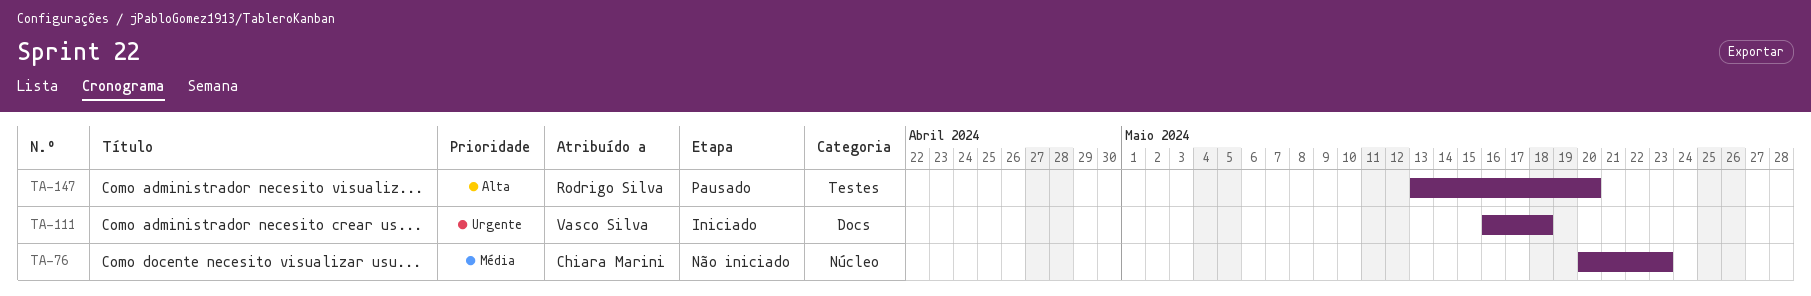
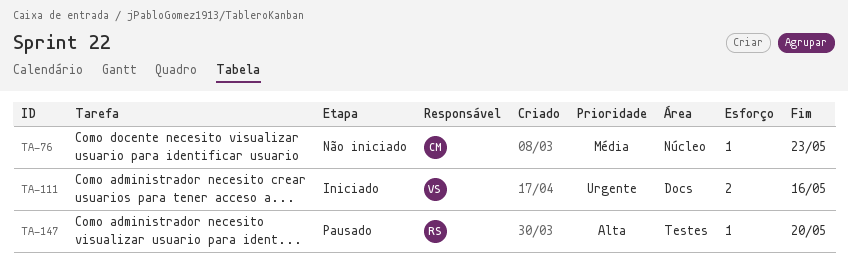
TA-111, due: May 18 -> May 16

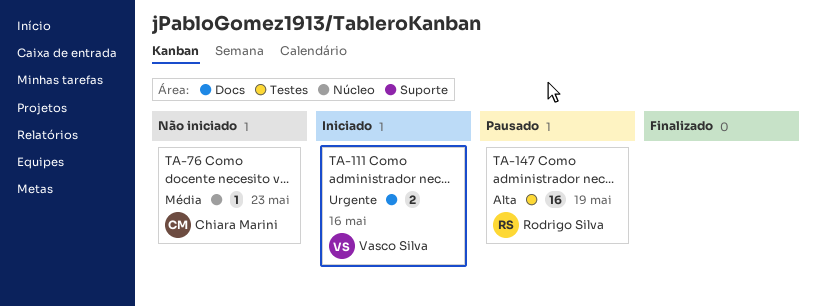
TA-147, estimate: 1 -> 16
TA-147, due: May 20 -> May 19

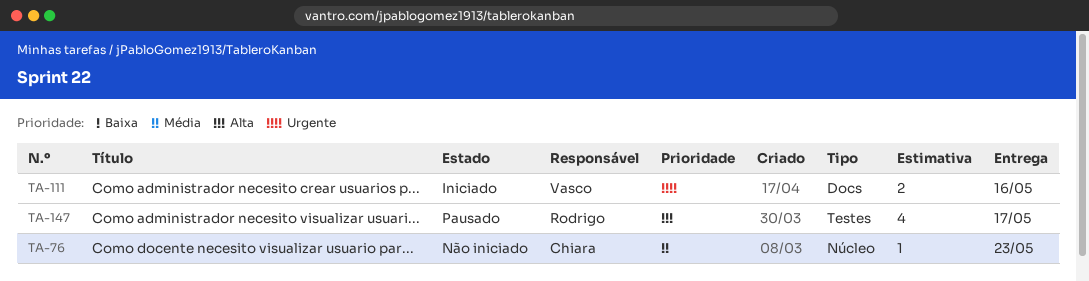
TA-147, estimate: 16 -> 4
TA-147, due: May 19 -> May 17

